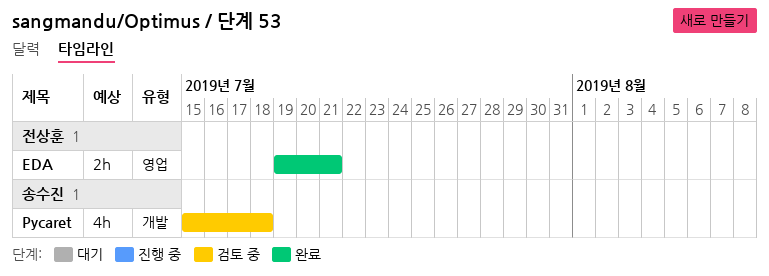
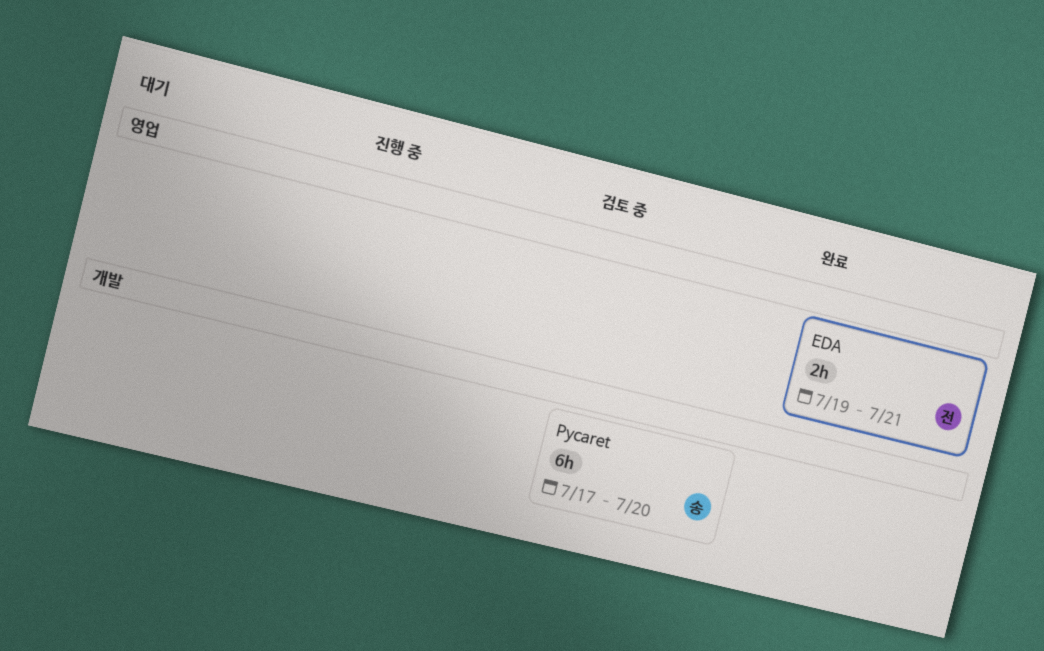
Pycaret, estimate: 4h -> 6h
Pycaret, start: Jul 15 -> Jul 17
Pycaret, due: Jul 18 -> Jul 20

